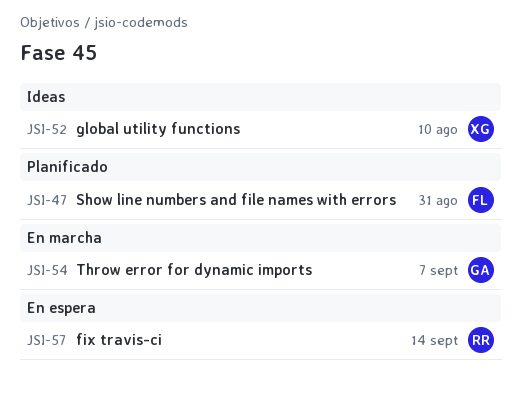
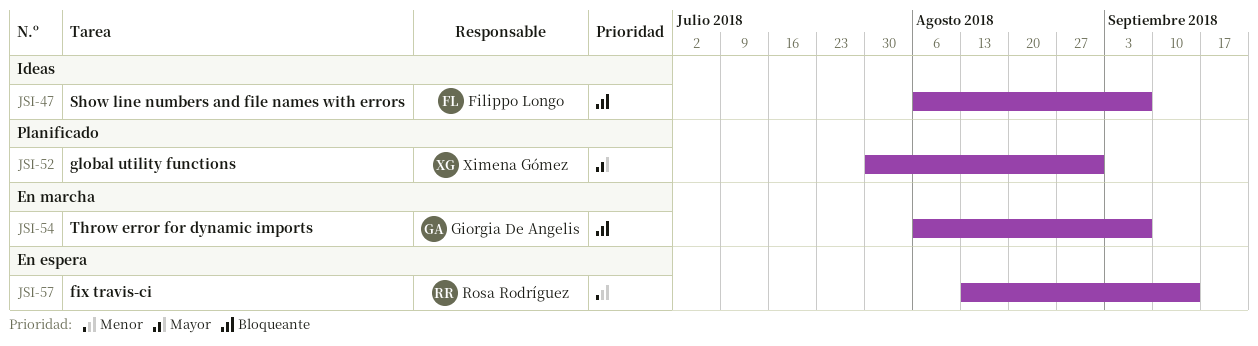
JSI-47, status: Planificado -> Ideas
JSI-47, due: Aug 31 -> Sep 7
JSI-52, status: Ideas -> Planificado
JSI-52, due: Aug 10 -> Aug 31

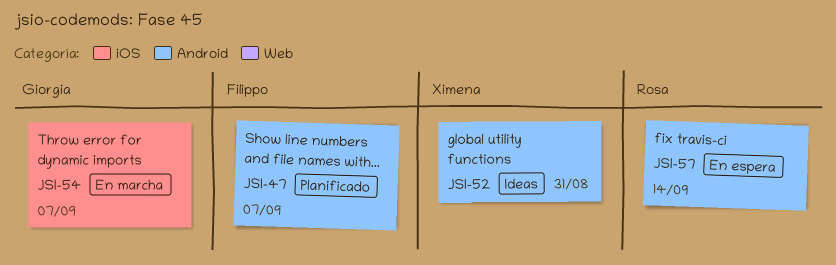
JSI-47, status: Ideas -> Planificado
JSI-52, status: Planificado -> Ideas

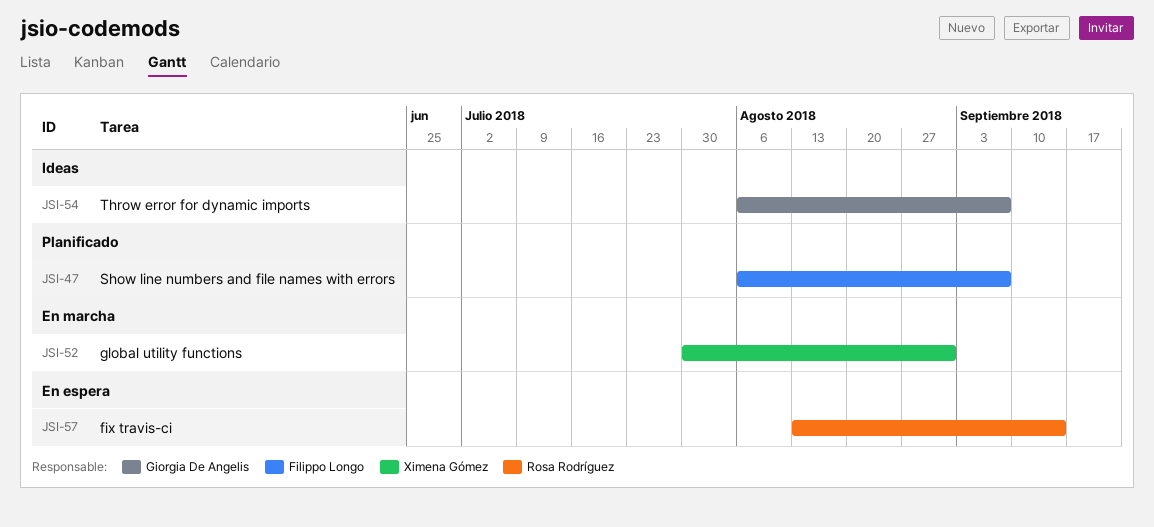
JSI-52, status: Ideas -> En marcha
JSI-54, status: En marcha -> Ideas

